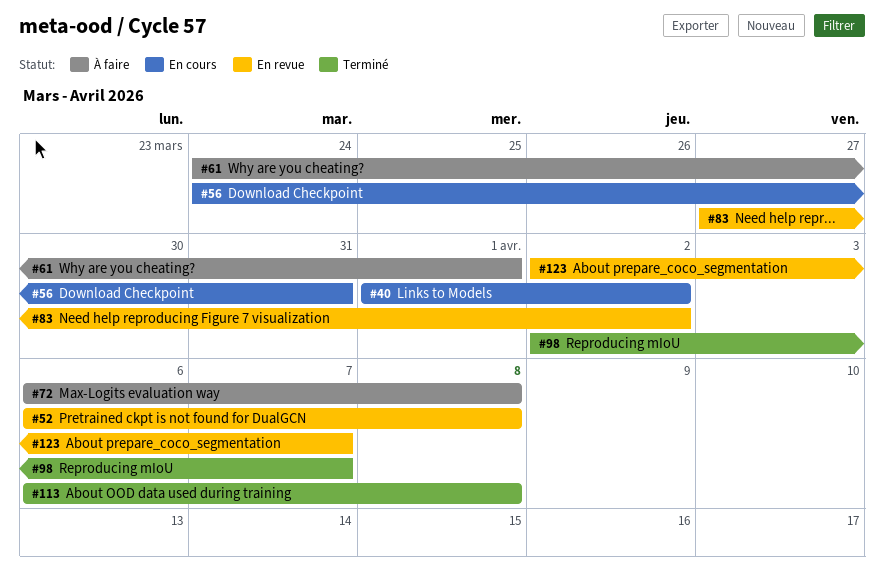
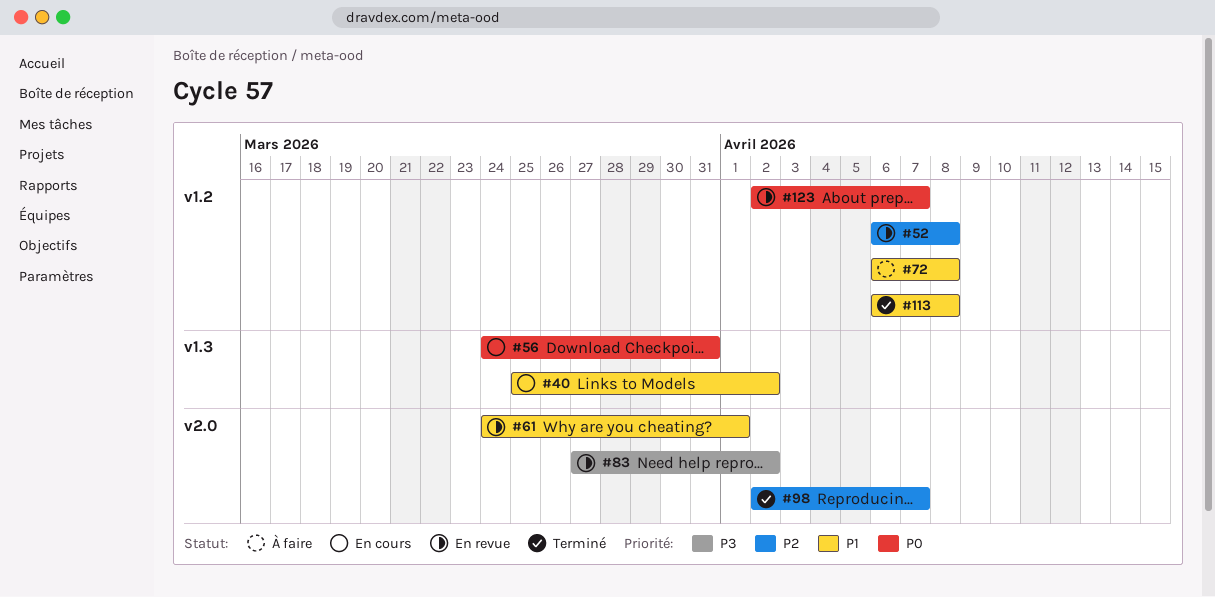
#40, start: Apr 1 -> Mar 25
#61, status: À faire -> En revue

